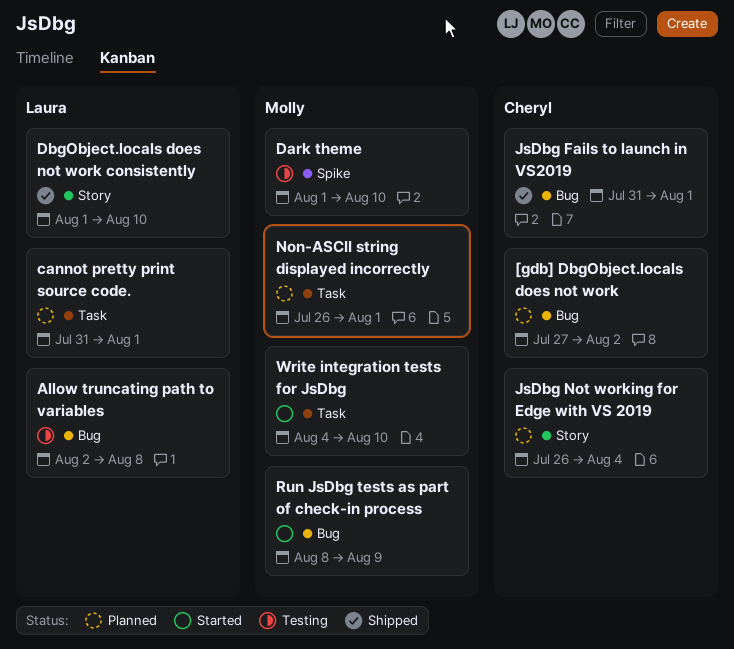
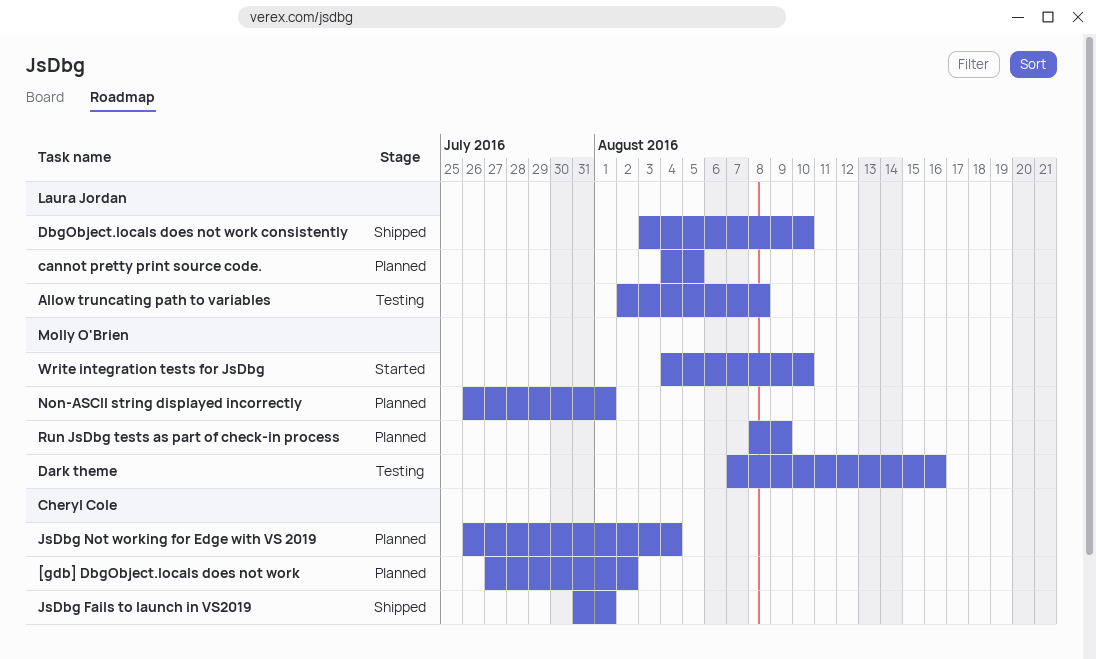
cannot pretty print source code., start: Jul 31 -> Aug 4
cannot pretty print source code., due: Aug 1 -> Aug 5
Dark theme, start: Aug 1 -> Aug 7
Dark theme, due: Aug 10 -> Aug 16
DbgObject.locals does not work consistently, start: Aug 1 -> Aug 3
Run JsDbg tests as part of check-in process, status: Started -> Planned

